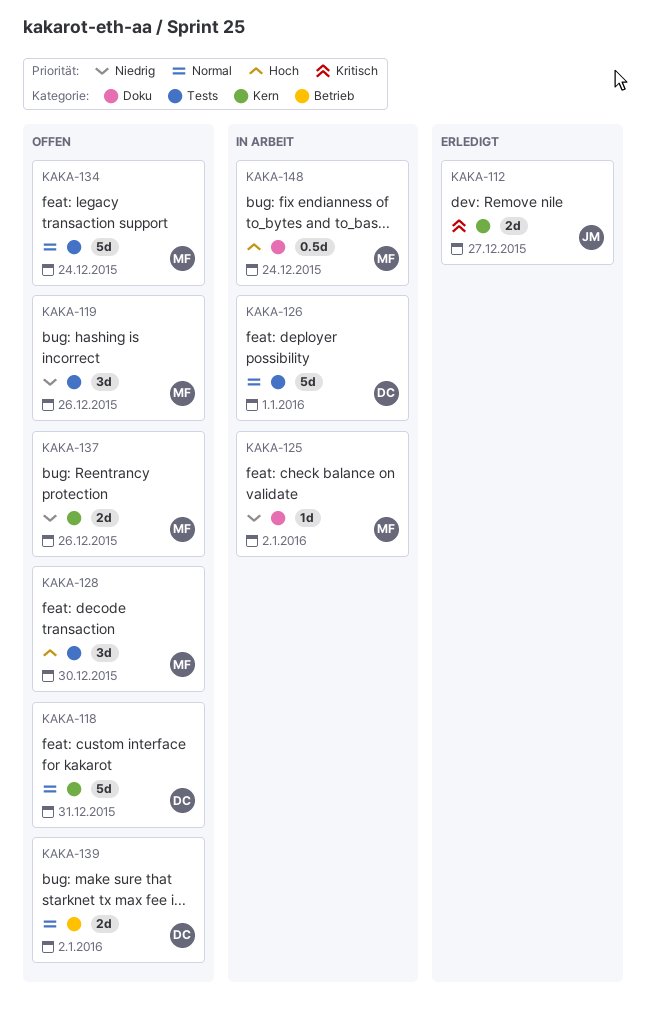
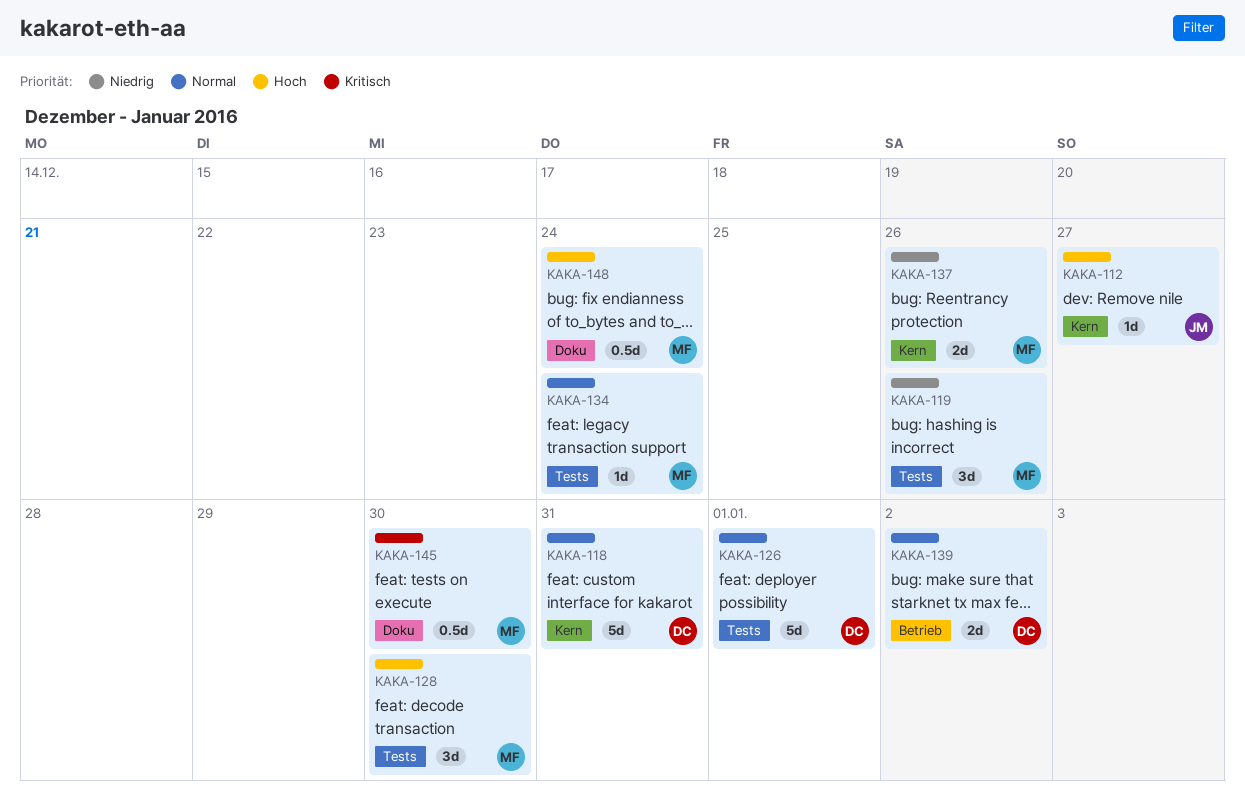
KAKA-112, priority: Kritisch -> Hoch
KAKA-112, estimate: 2d -> 1d
KAKA-125: present -> none
KAKA-134, estimate: 5d -> 1d
KAKA-145: none -> present

